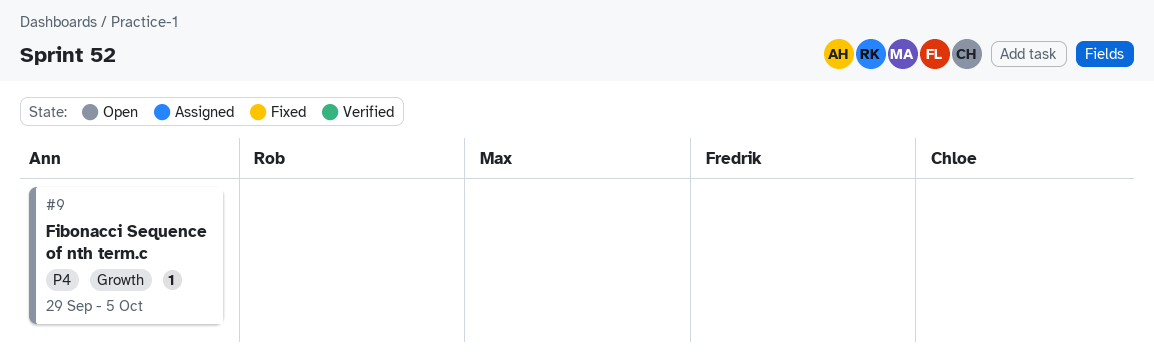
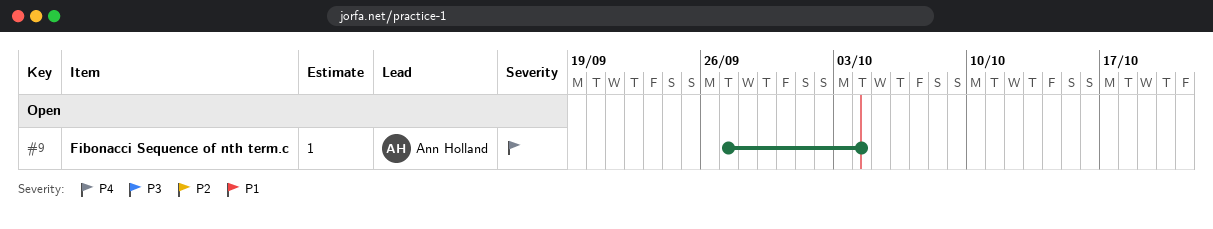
#9, start: Sep 29 -> Sep 27
#9, due: Oct 5 -> Oct 4

